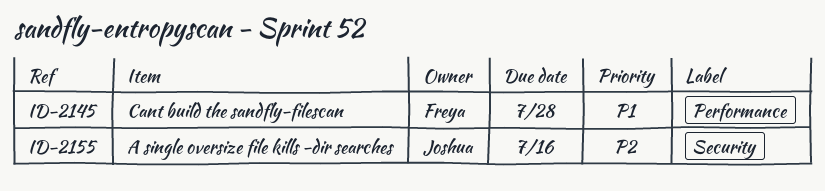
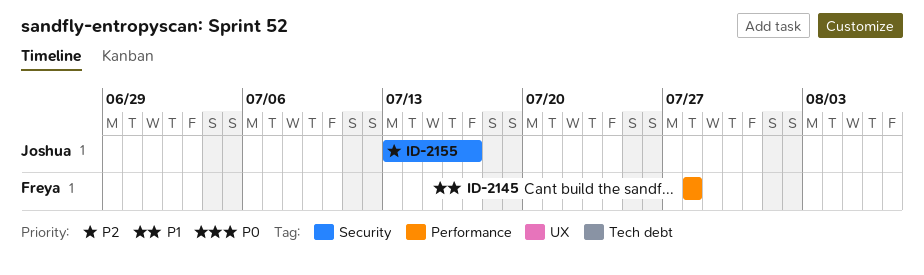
ID-2155, due: Jul 16 -> Jul 17

